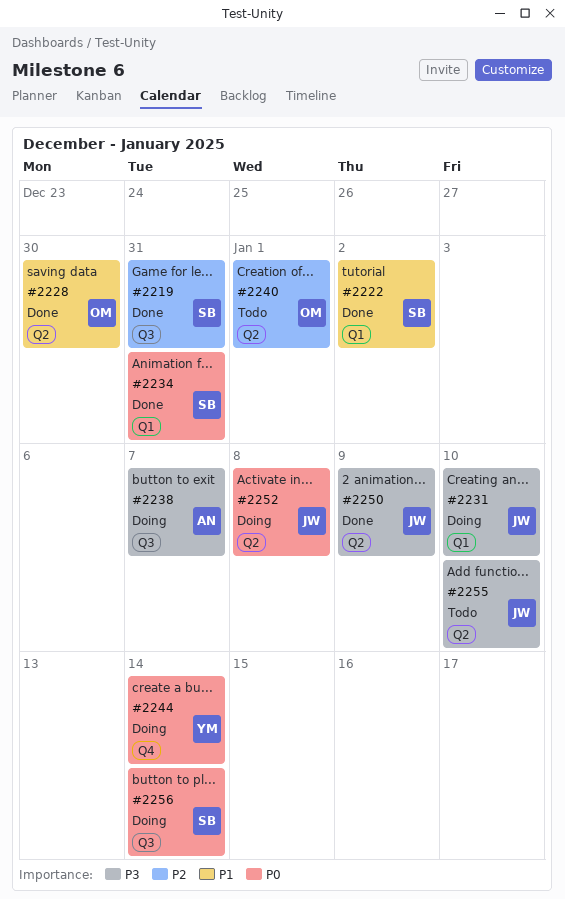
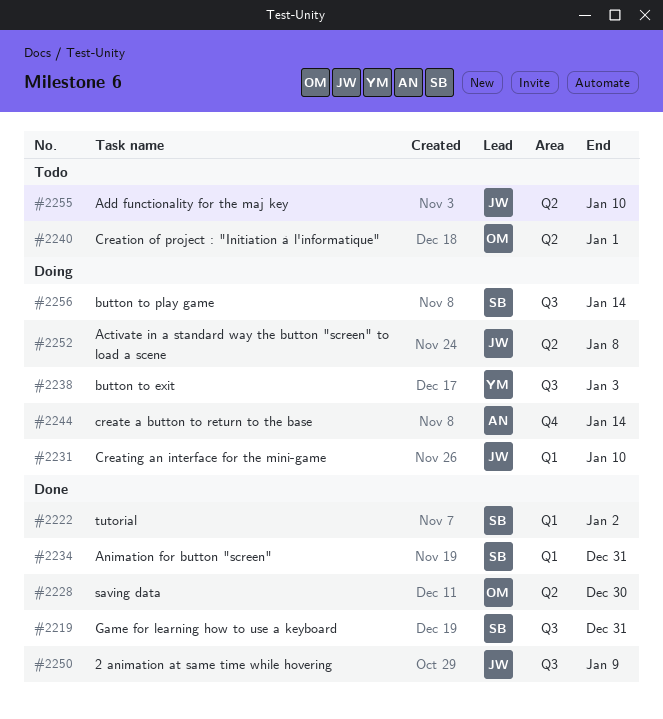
#2238, owner: AN -> YM
#2238, due: Jan 7 -> Jan 3
#2244, owner: YM -> AN
#2250, label: Q2 -> Q3

